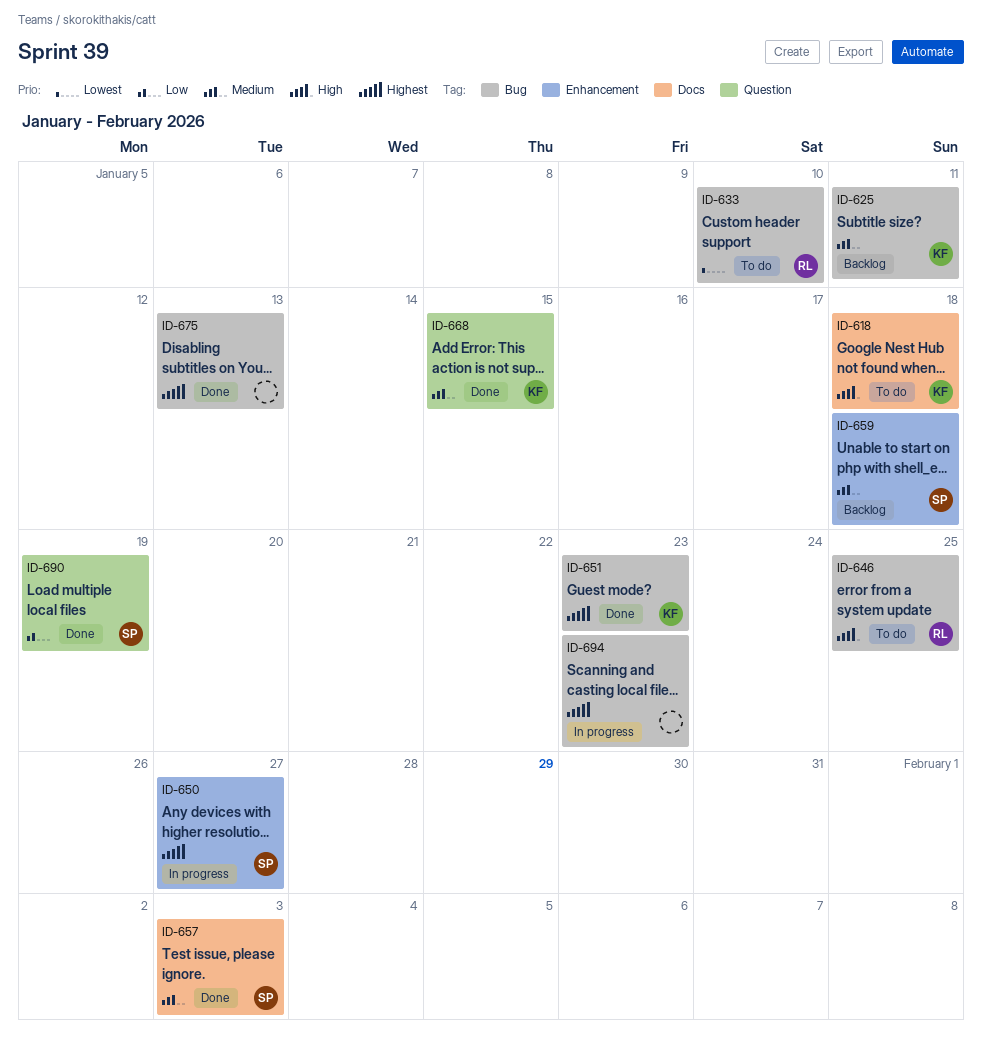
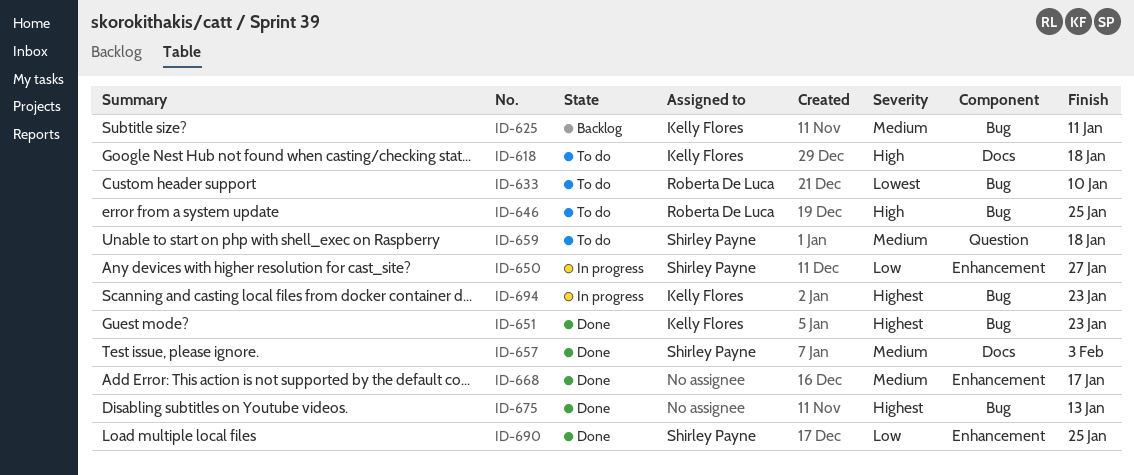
ID-650, priority: Highest -> Low
ID-659, status: Backlog -> To do
ID-659, label: Enhancement -> Question
ID-668, owner: Kelly Flores -> none
ID-668, label: Question -> Enhancement
ID-668, due: Jan 15 -> Jan 17
ID-690, label: Question -> Enhancement
ID-690, due: Jan 19 -> Jan 25
ID-694, owner: none -> Kelly Flores

